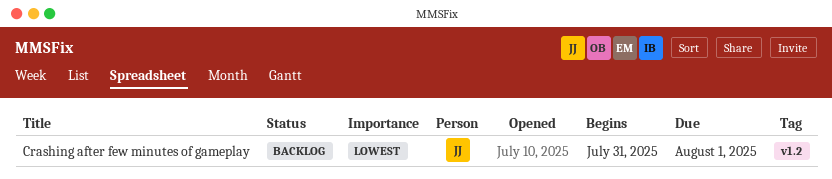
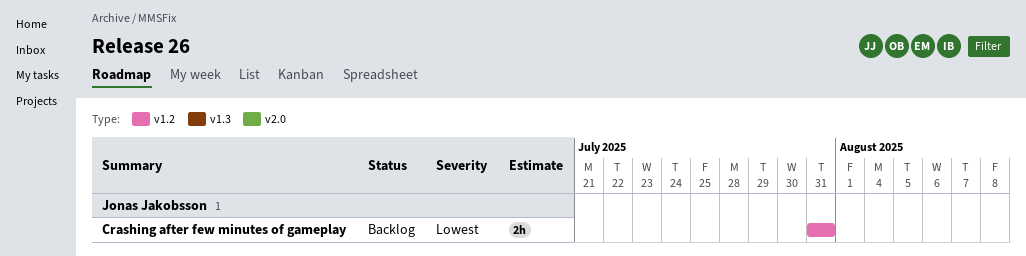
Crashing after few minutes of gameplay, due: Aug 1 -> Jul 31

